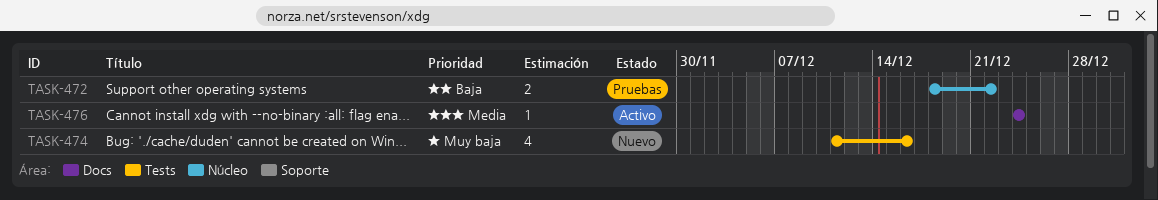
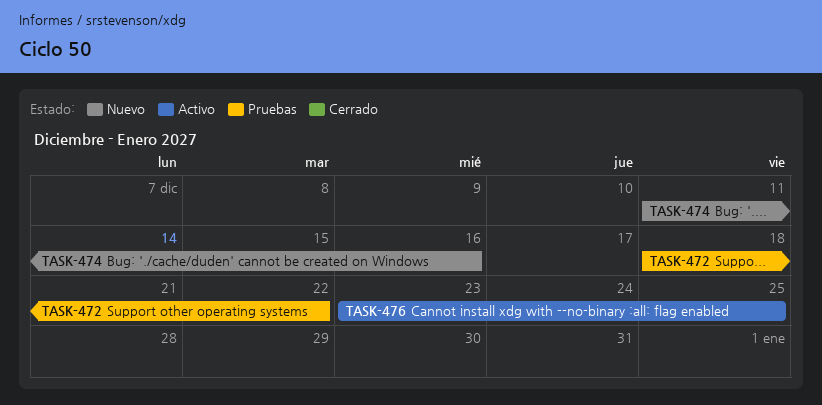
TASK-476, start: Dec 24 -> Dec 23
TASK-476, due: Dec 24 -> Dec 25

